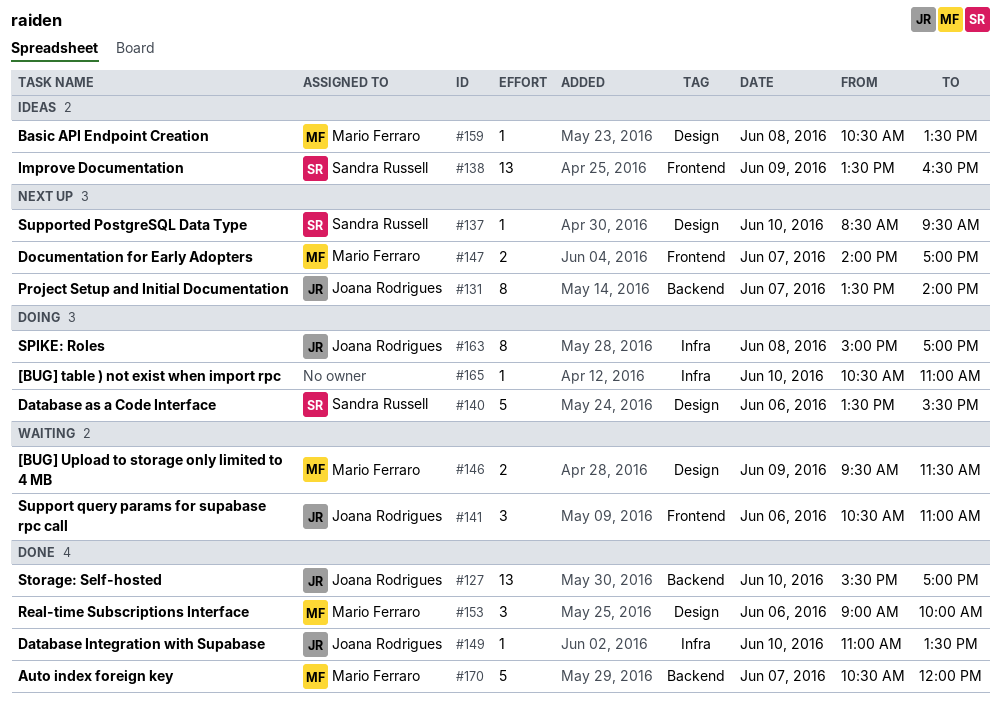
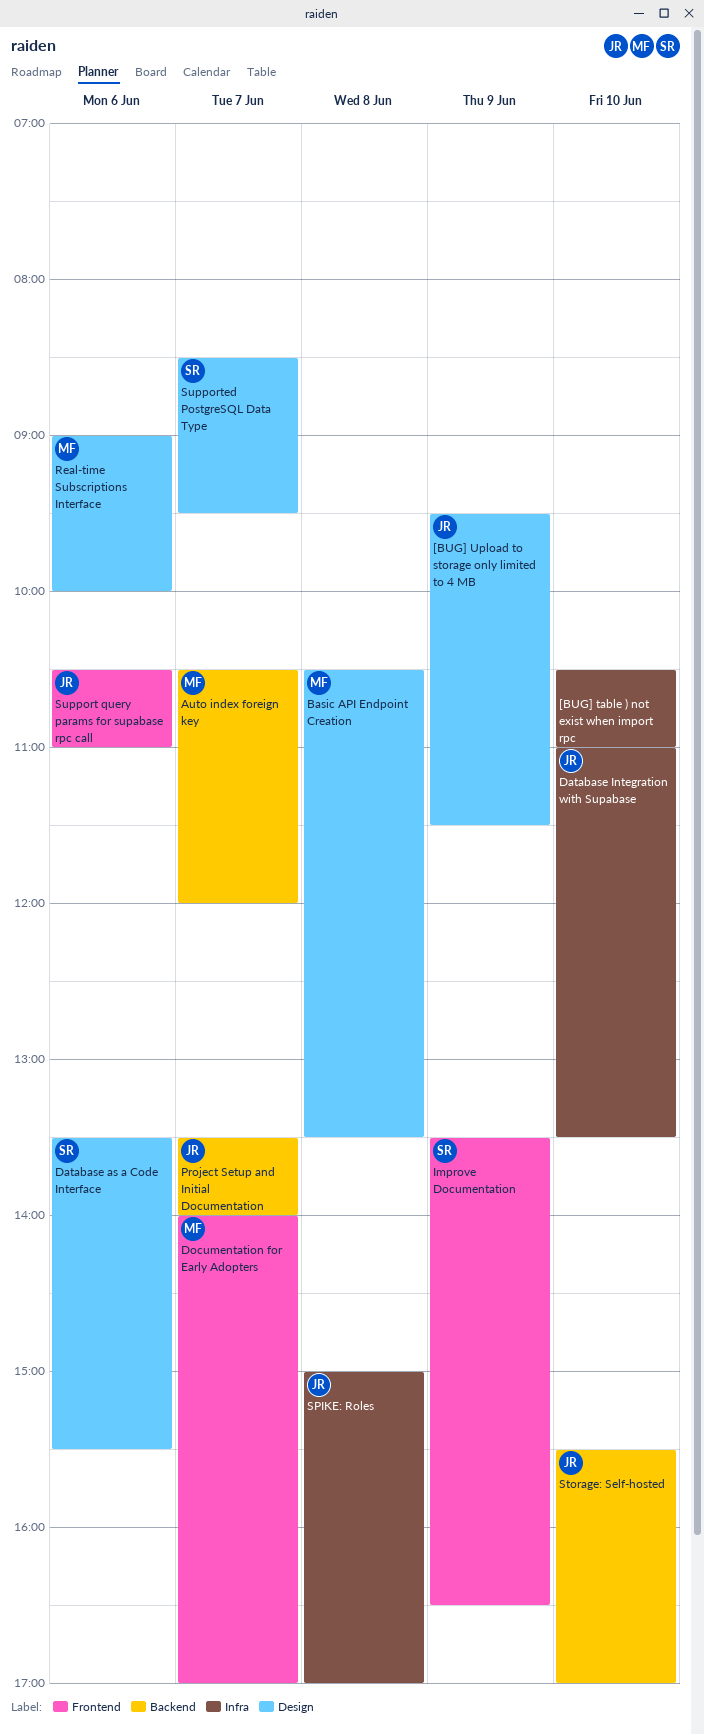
[BUG] Upload to storage only limited to 4 MB, owner: Mario Ferraro -> Joana Rodrigues
Supported PostgreSQL Data Type, day: Jun 10 -> Jun 7

